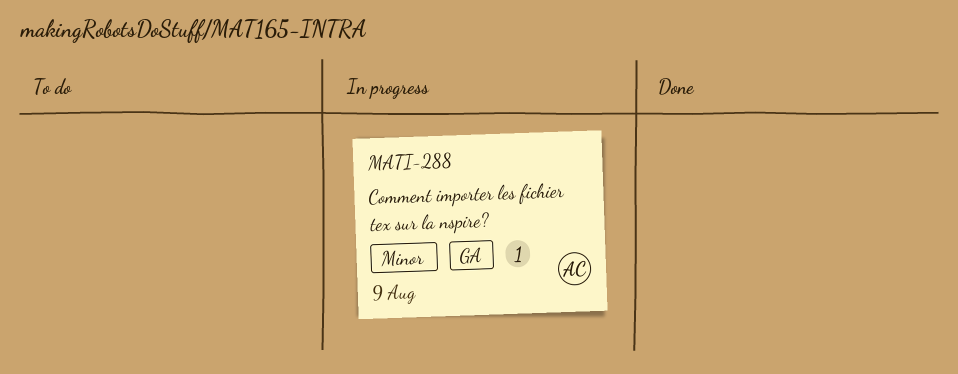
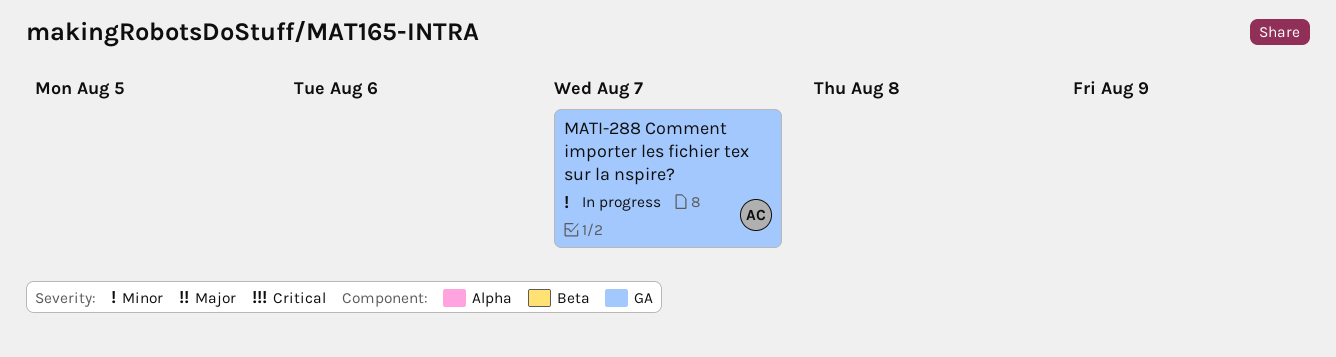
MATI-288, due: Aug 9 -> Aug 7

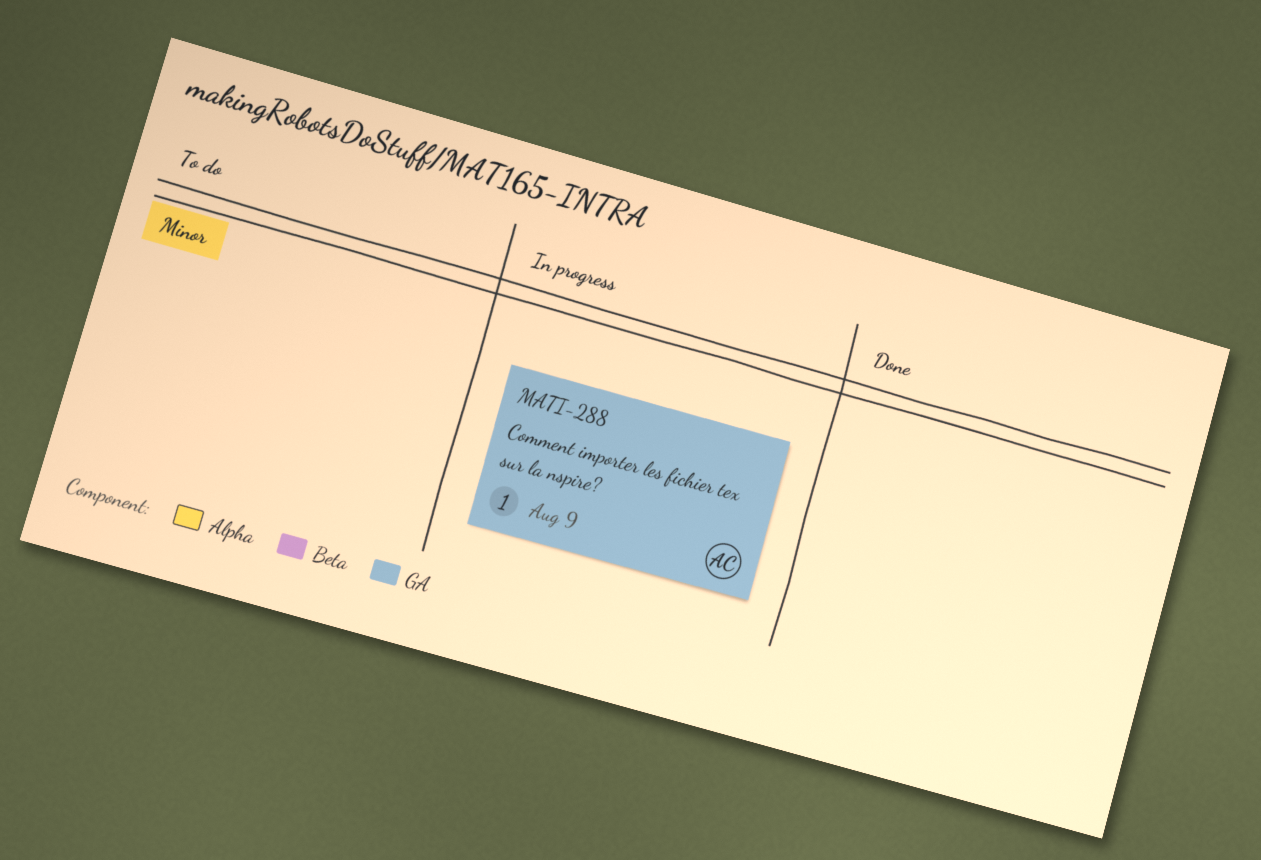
MATI-288, due: Aug 7 -> Aug 9

